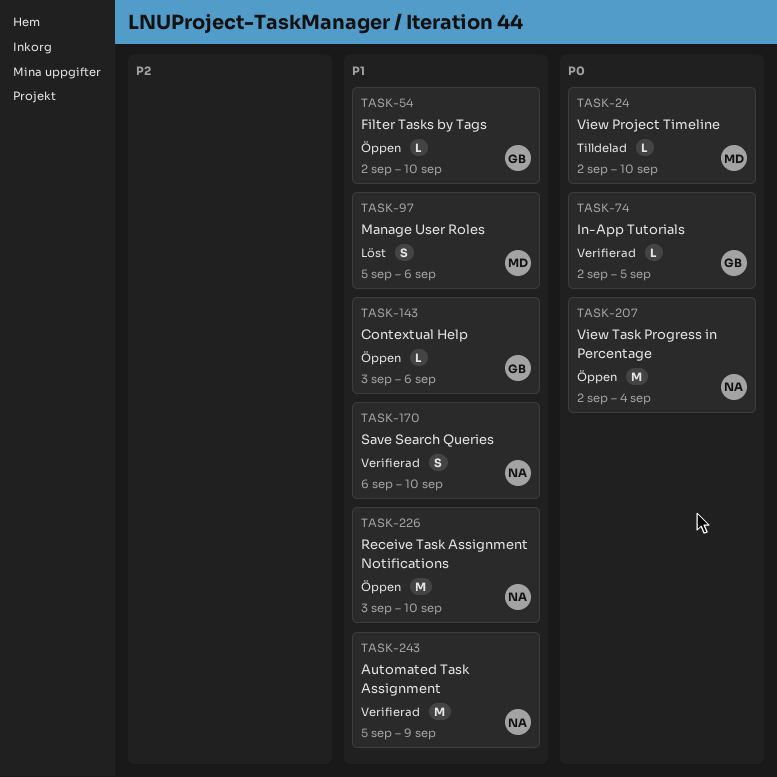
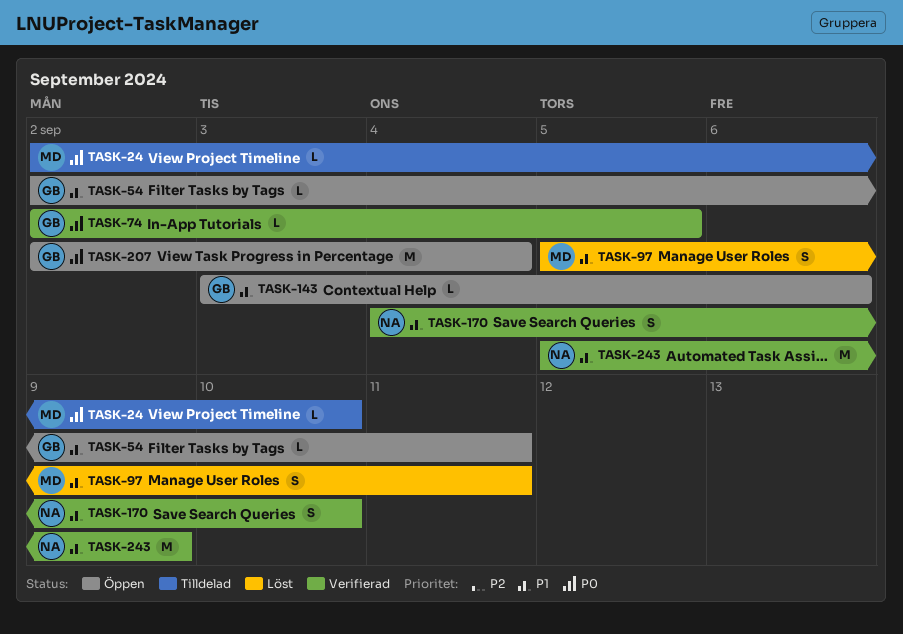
TASK-54, due: Sep 10 -> Sep 11
TASK-97, due: Sep 6 -> Sep 11
TASK-170, start: Sep 6 -> Sep 4
TASK-207, owner: NA -> GB
TASK-226: present -> none

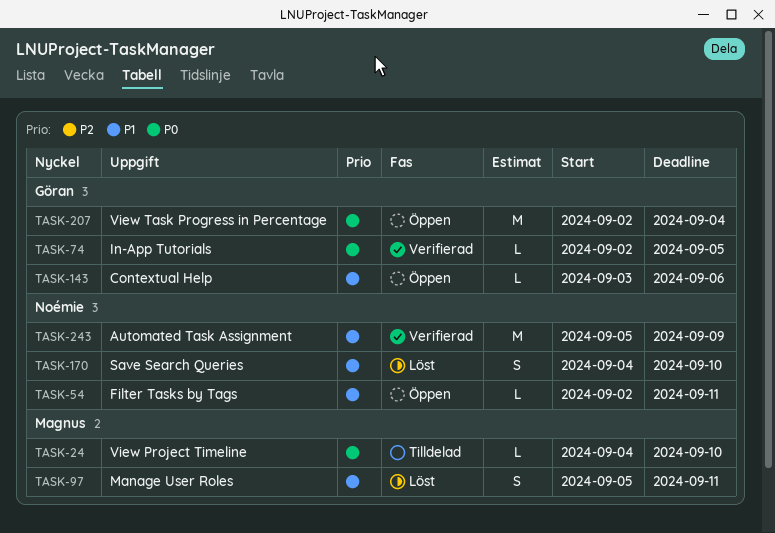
TASK-24, start: Sep 2 -> Sep 4
TASK-54, owner: Göran -> Noémie
TASK-170, status: Verifierad -> Löst

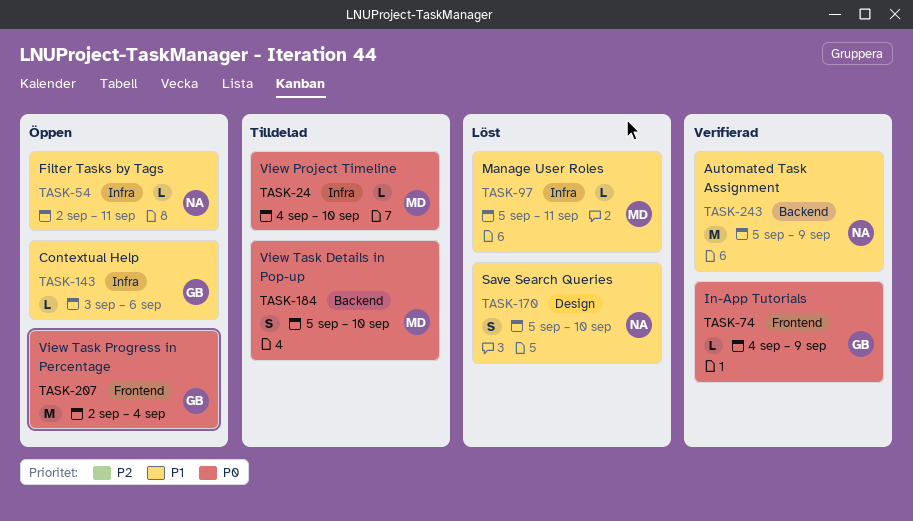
TASK-74, start: Sep 2 -> Sep 4
TASK-74, due: Sep 5 -> Sep 9
TASK-97, estimate: S -> L
TASK-170, start: Sep 4 -> Sep 5
TASK-184: none -> present

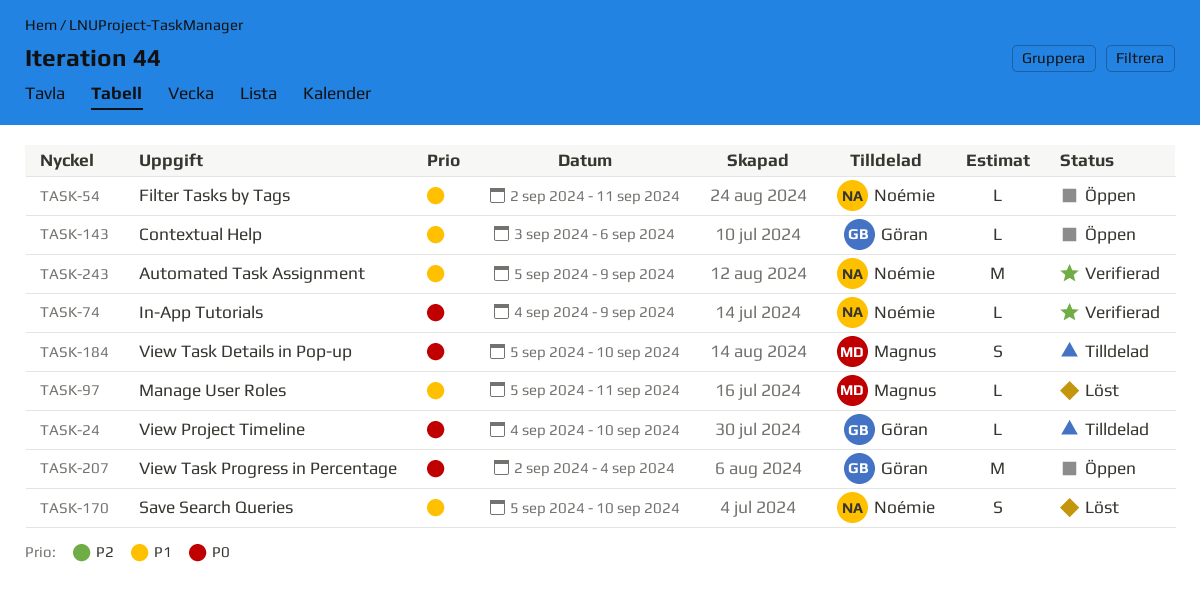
TASK-24, owner: Magnus -> Göran
TASK-74, owner: Göran -> Noémie

